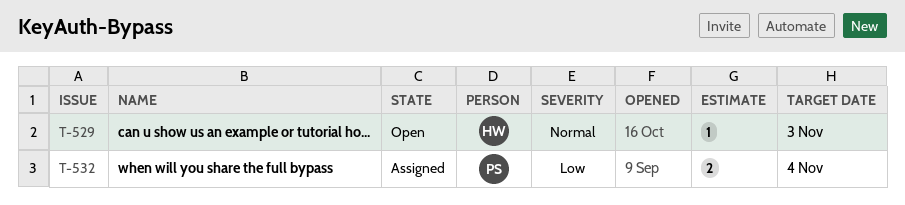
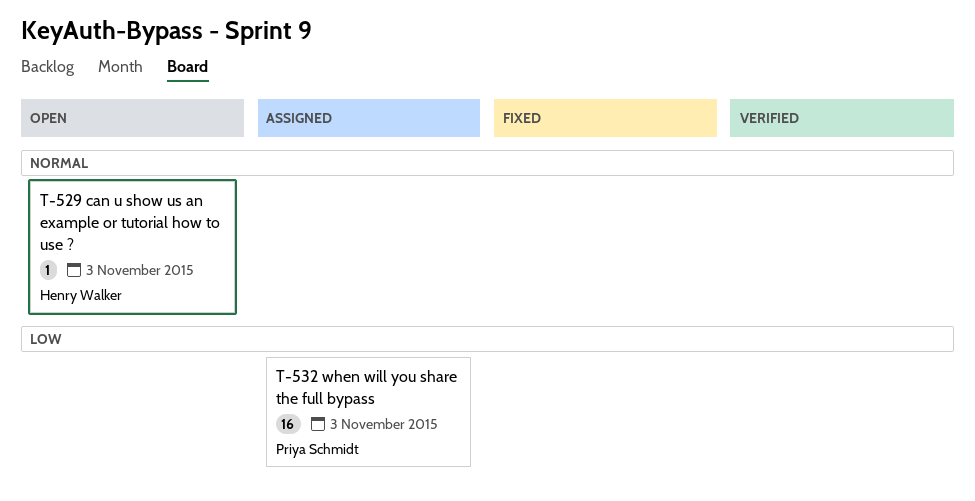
T-532, estimate: 2 -> 16
T-532, due: Nov 4 -> Nov 3

